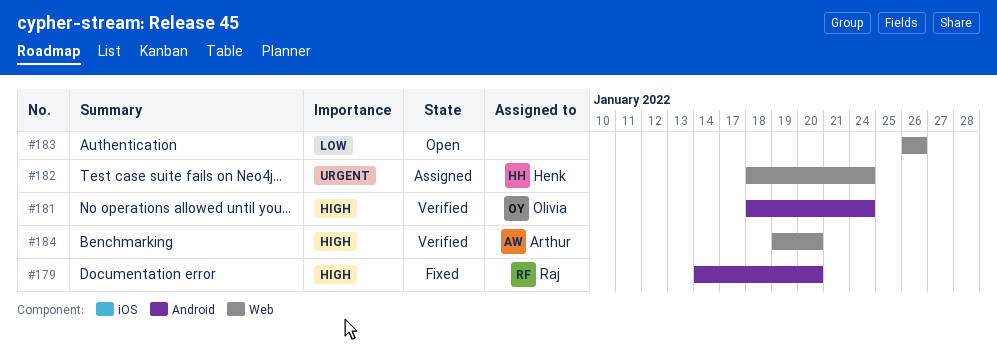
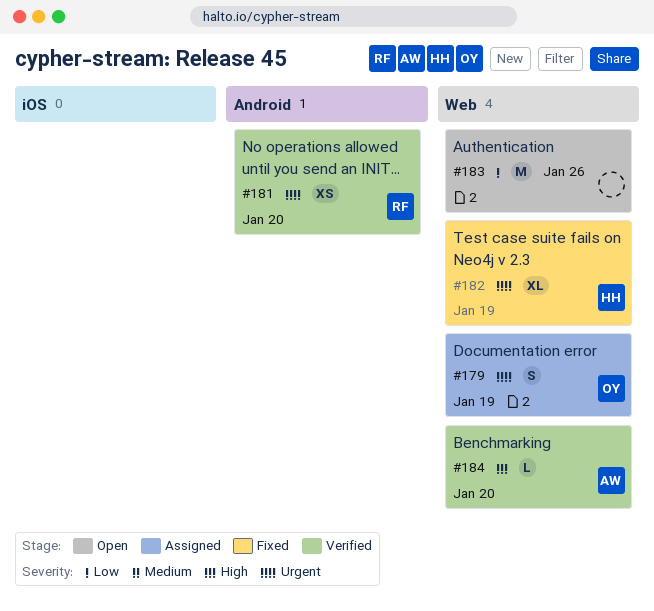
#179, status: Fixed -> Assigned
#179, owner: Raj -> Olivia
#179, priority: High -> Urgent
#179, label: Android -> Web
#179, due: Jan 20 -> Jan 19
#181, owner: Olivia -> Raj
#181, priority: High -> Urgent
#181, due: Jan 24 -> Jan 20
#182, status: Assigned -> Fixed
#182, due: Jan 24 -> Jan 19

